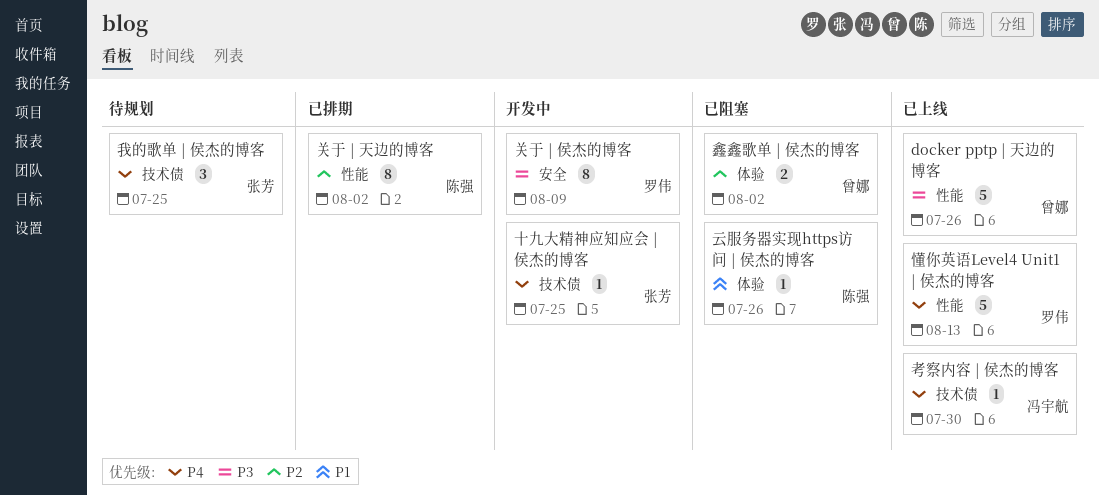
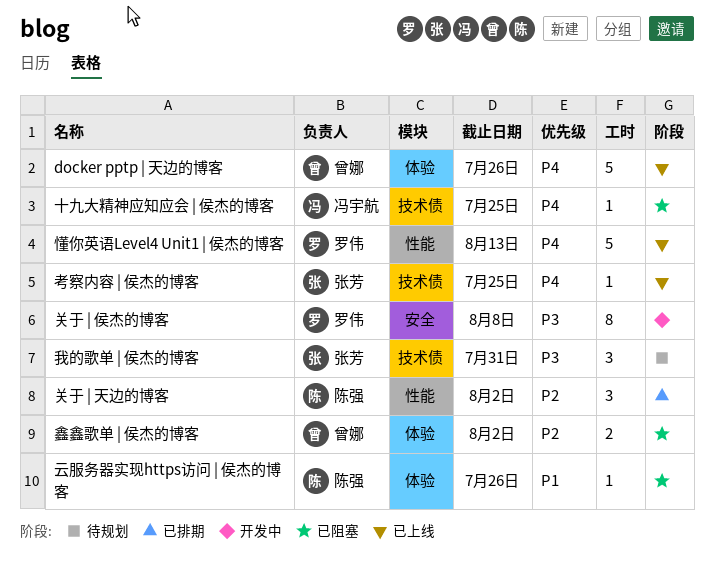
docker pptp | 天边的博客, priority: P3 -> P4
docker pptp | 天边的博客, label: 性能 -> 体验
关于 | 侯杰的博客, due: Aug 9 -> Aug 8
关于 | 天边的博客, estimate: 8 -> 3
十九大精神应知应会 | 侯杰的博客, status: 开发中 -> 已阻塞
十九大精神应知应会 | 侯杰的博客, owner: 张芳 -> 冯宇航
我的歌单 | 侯杰的博客, priority: P4 -> P3
我的歌单 | 侯杰的博客, due: Jul 25 -> Jul 31
考察内容 | 侯杰的博客, owner: 冯宇航 -> 张芳
考察内容 | 侯杰的博客, due: Jul 30 -> Jul 25

